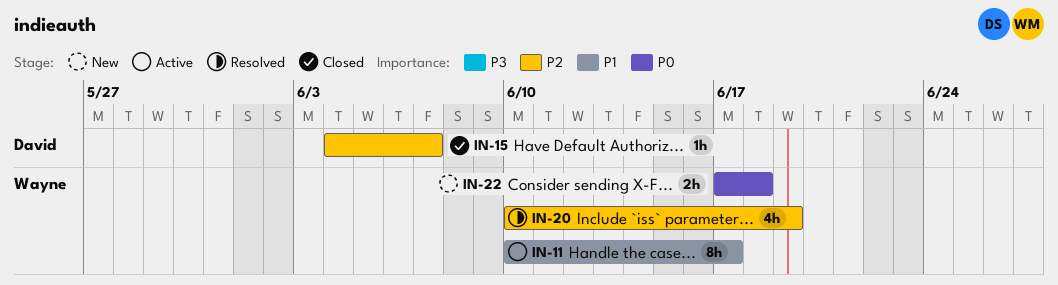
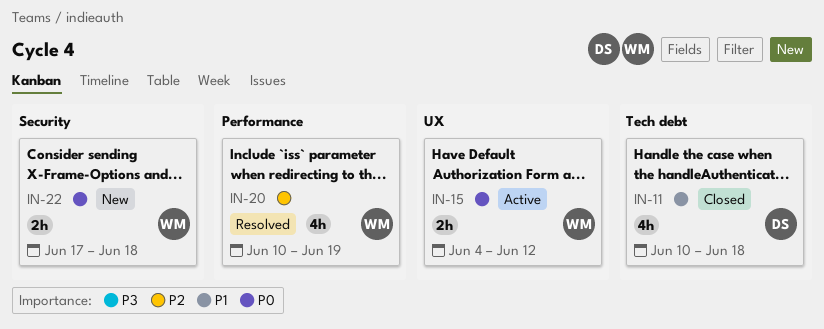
IN-11, status: Active -> Closed
IN-11, owner: Wayne -> David
IN-11, estimate: 8h -> 4h
IN-11, due: Jun 17 -> Jun 18
IN-15, status: Closed -> Active
IN-15, owner: David -> Wayne
IN-15, priority: P2 -> P0
IN-15, estimate: 1h -> 2h
IN-15, due: Jun 7 -> Jun 12

